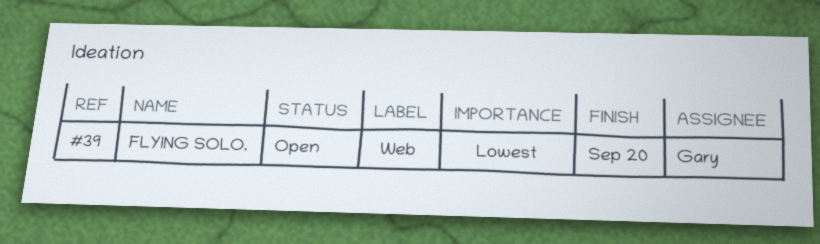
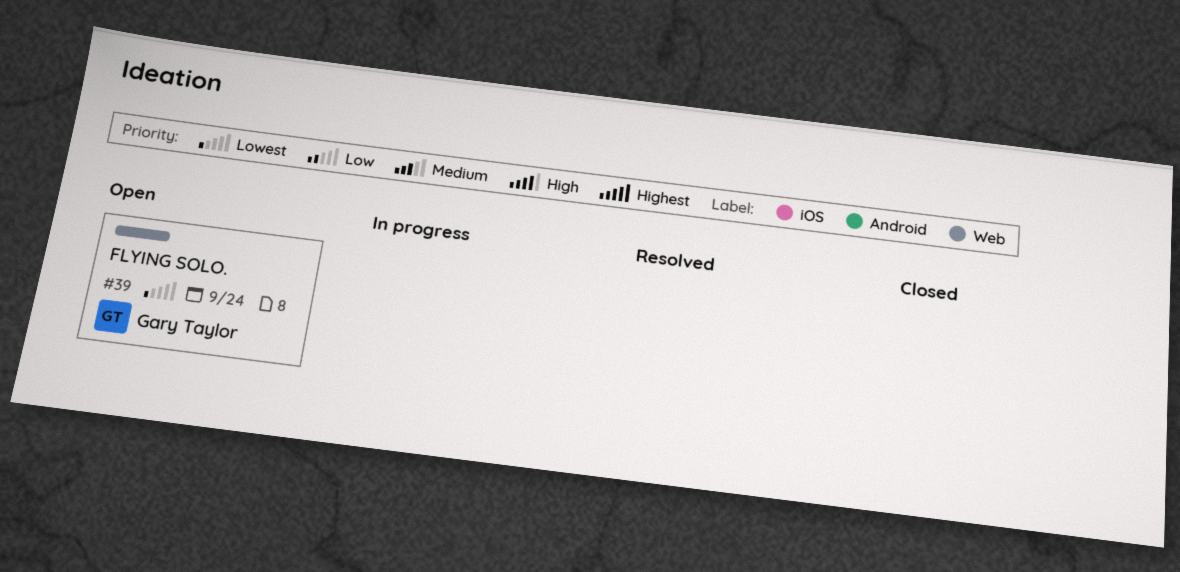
#39, due: Sep 20 -> Sep 24

